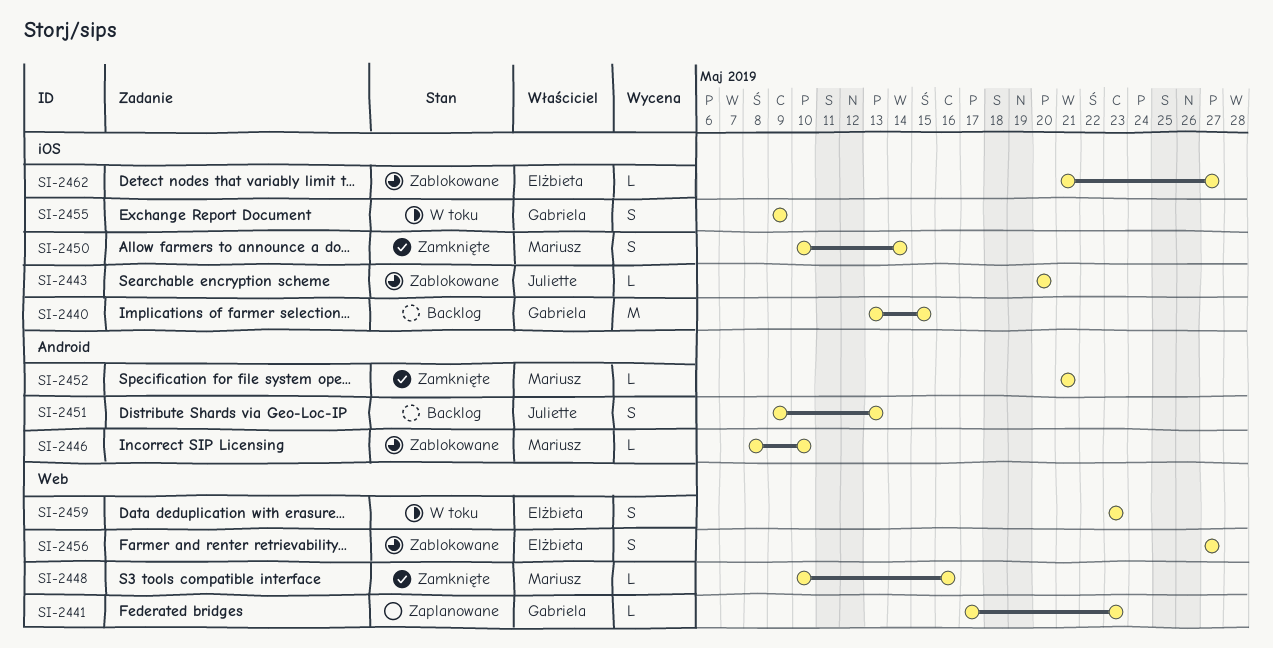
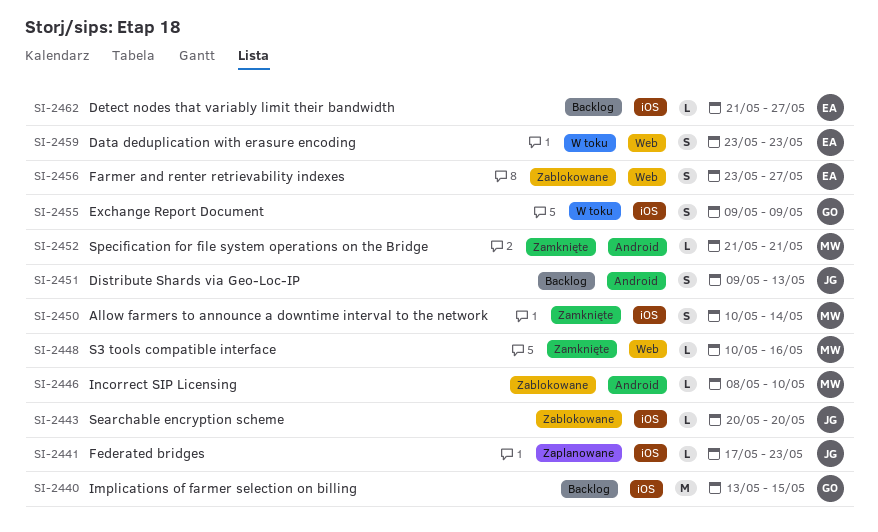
SI-2441, owner: Gabriela -> Juliette
SI-2441, label: Web -> iOS
SI-2456, start: May 27 -> May 23
SI-2462, status: Zablokowane -> Backlog

